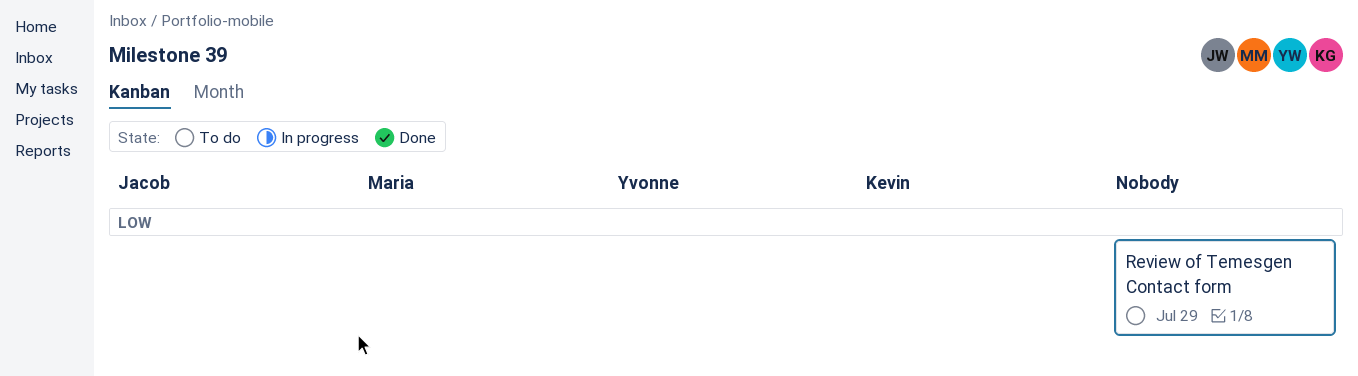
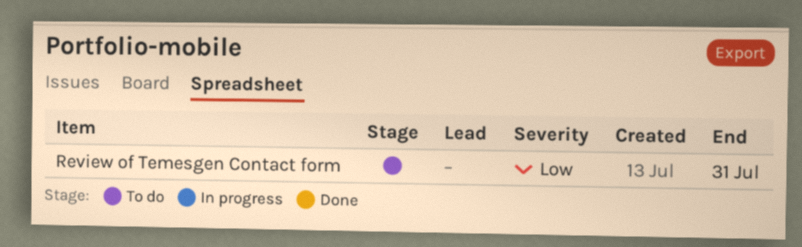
Review of Temesgen Contact form, due: Jul 29 -> Jul 31

